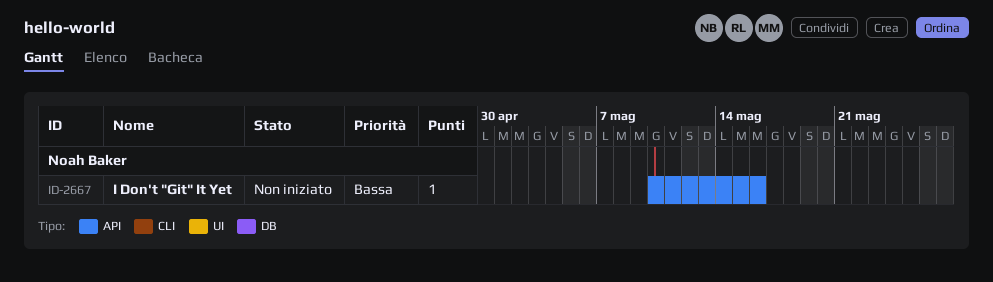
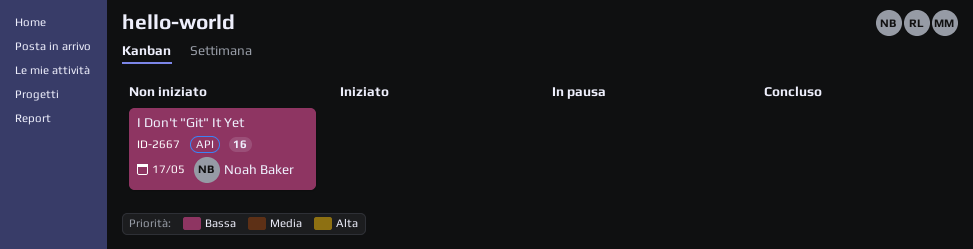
ID-2667, estimate: 1 -> 16
ID-2667, due: May 16 -> May 17

